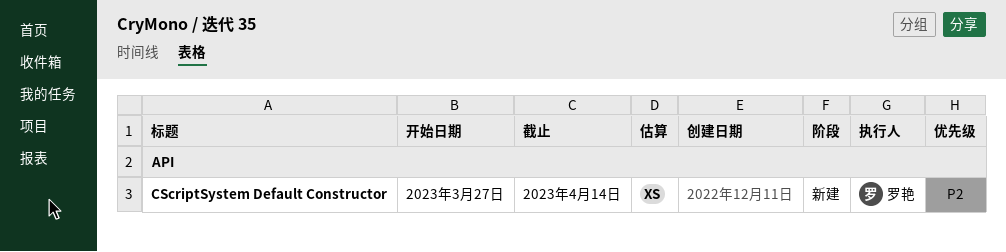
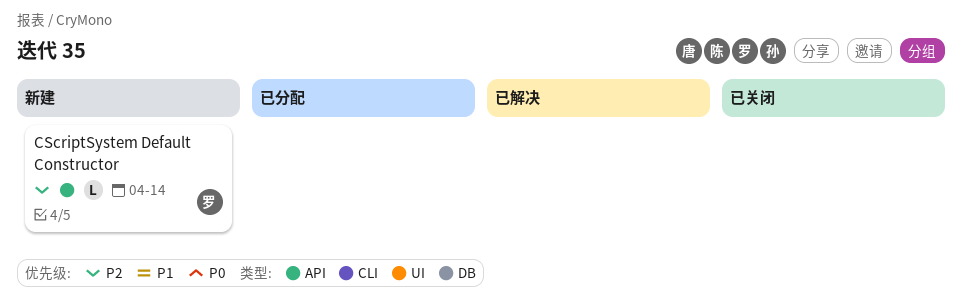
CScriptSystem Default Constructor, estimate: XS -> L

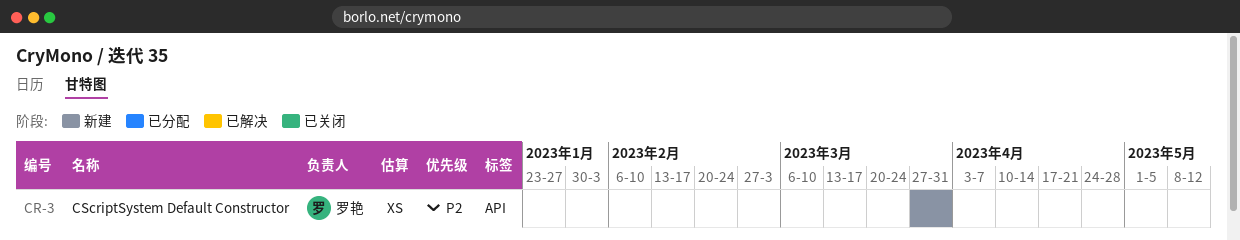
CScriptSystem Default Constructor, estimate: L -> XS
CScriptSystem Default Constructor, due: Apr 14 -> Mar 31

